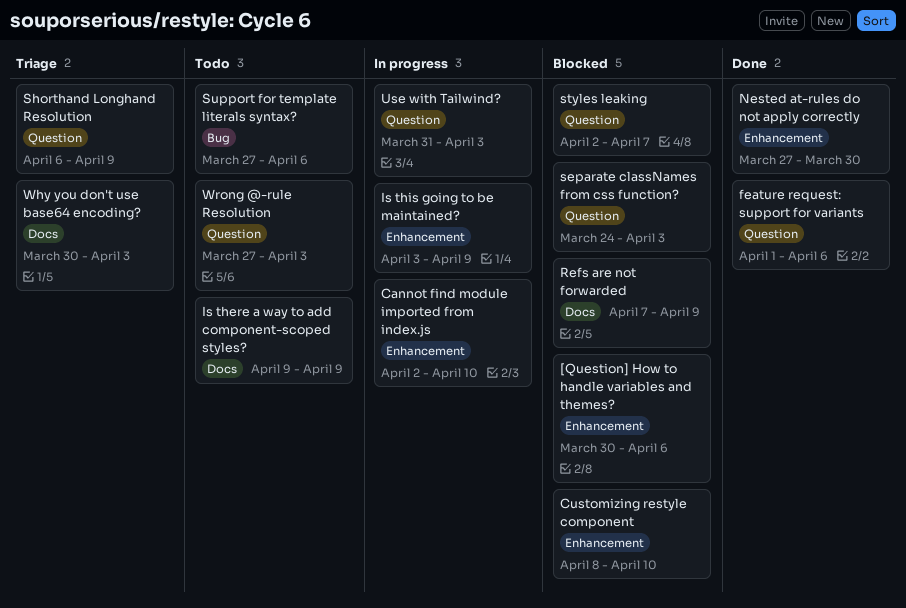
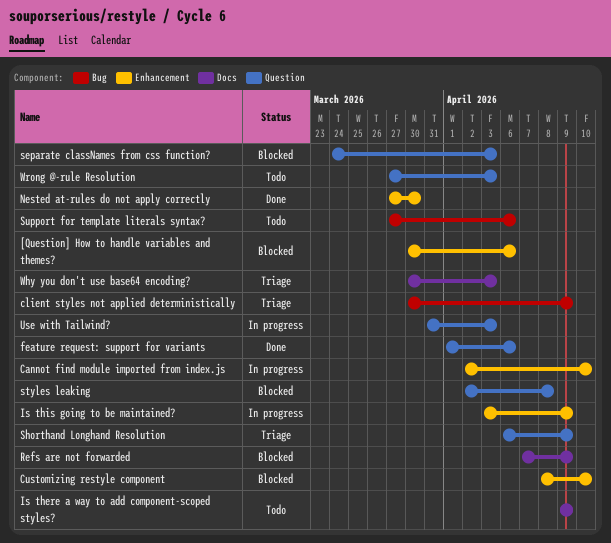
client styles not applied deterministically: none -> present
styles leaking, due: Apr 7 -> Apr 8

